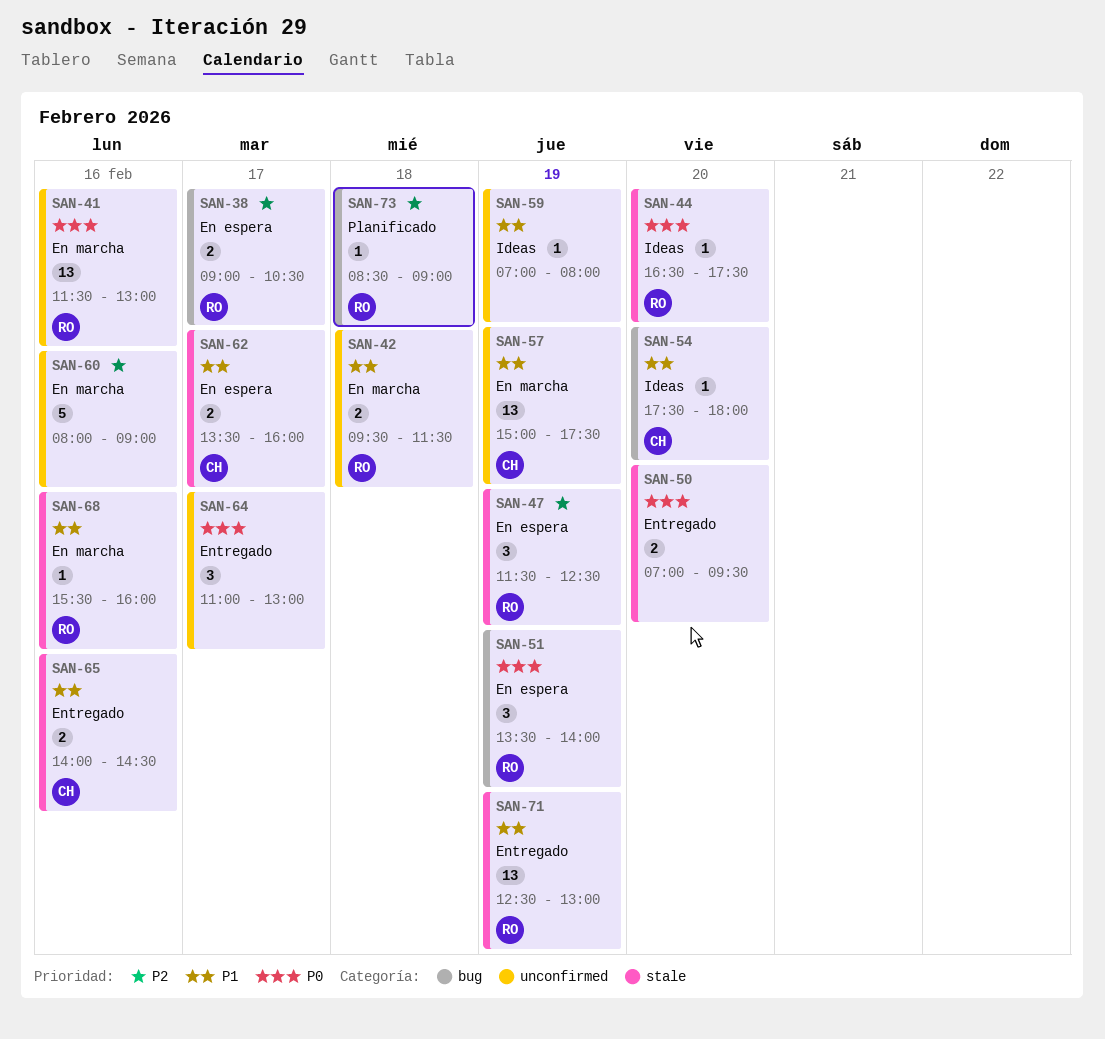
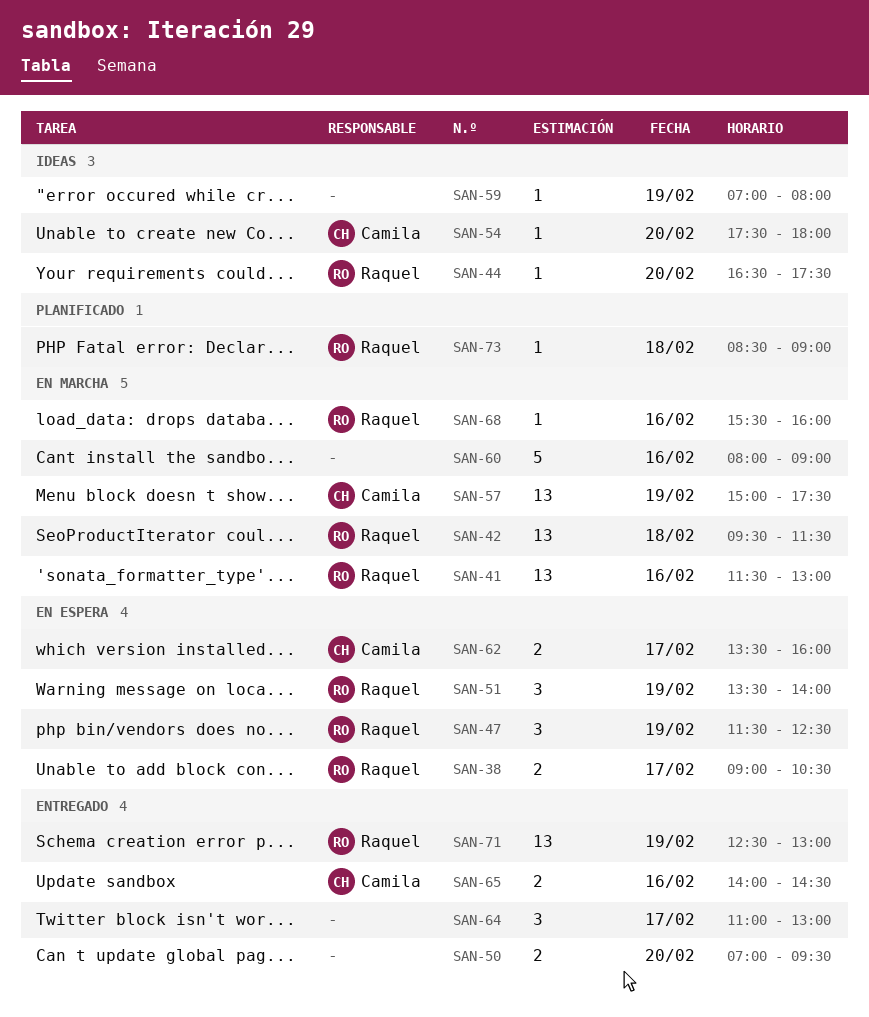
SAN-42, estimate: 2 -> 13

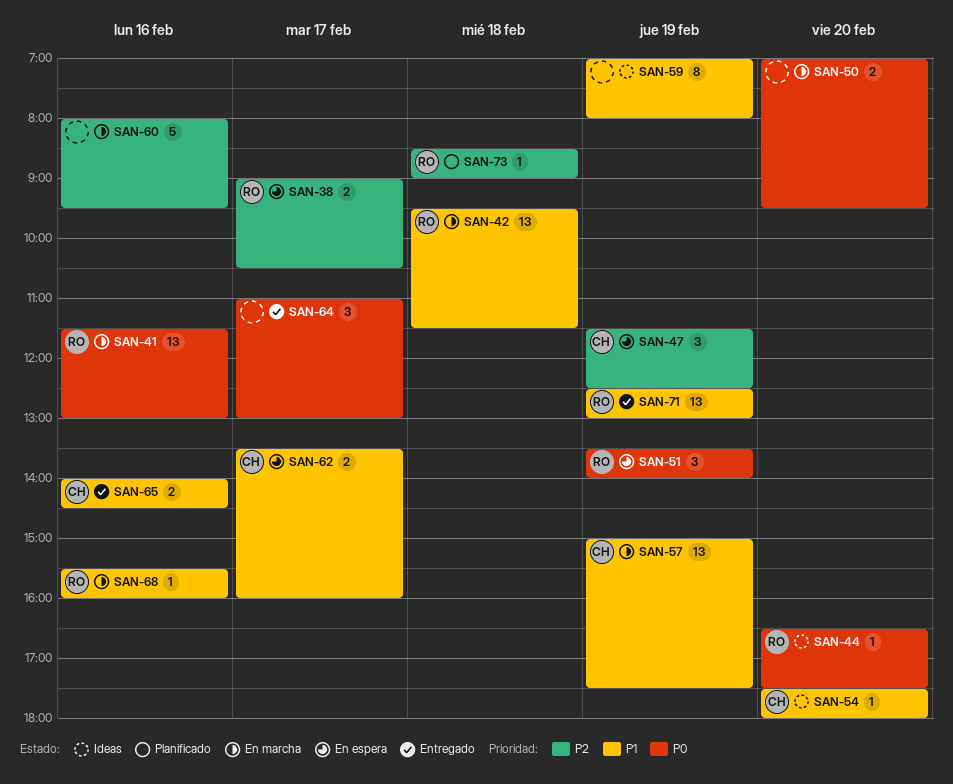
SAN-47, owner: Raquel -> Camila
SAN-50, status: Entregado -> En marcha
SAN-59, estimate: 1 -> 8
SAN-60, ends: 09:00 -> 09:30

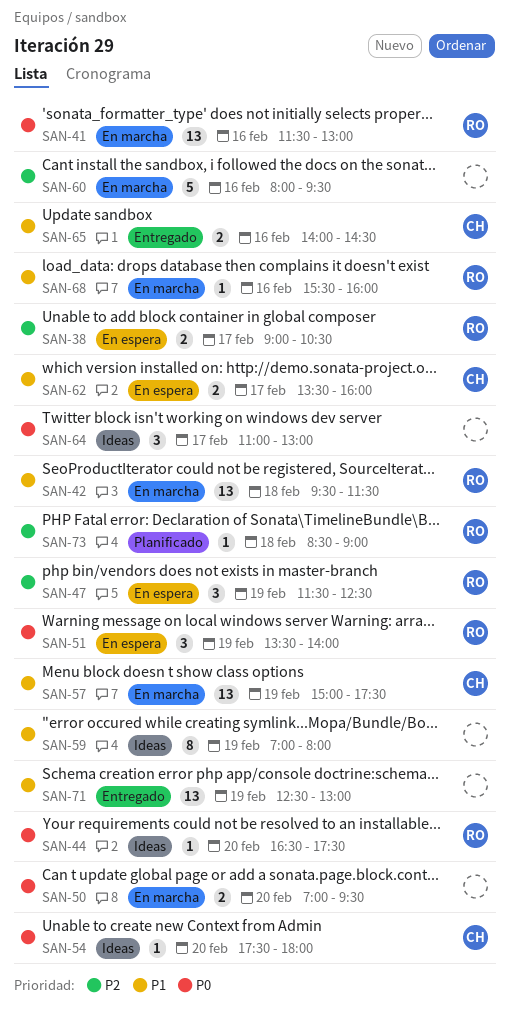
SAN-47, owner: CH -> RO
SAN-54, priority: P1 -> P0
SAN-64, status: Entregado -> Ideas
SAN-71, owner: RO -> none

